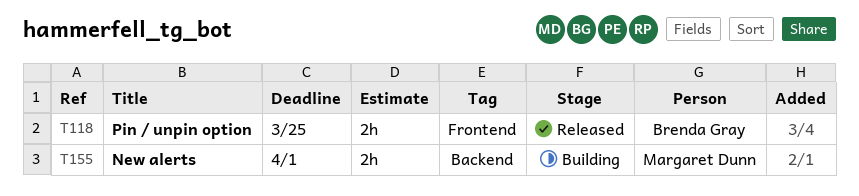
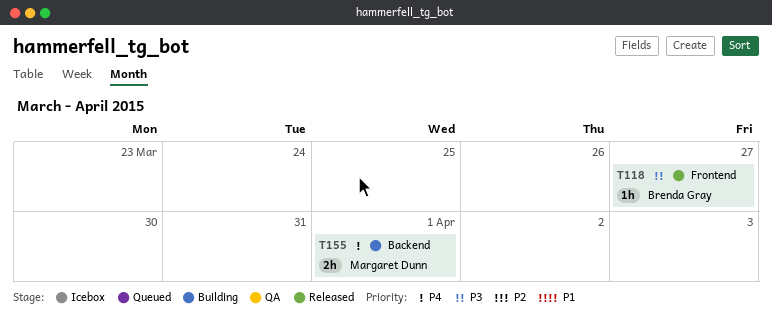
T118, estimate: 2h -> 1h
T118, due: Mar 25 -> Mar 27

